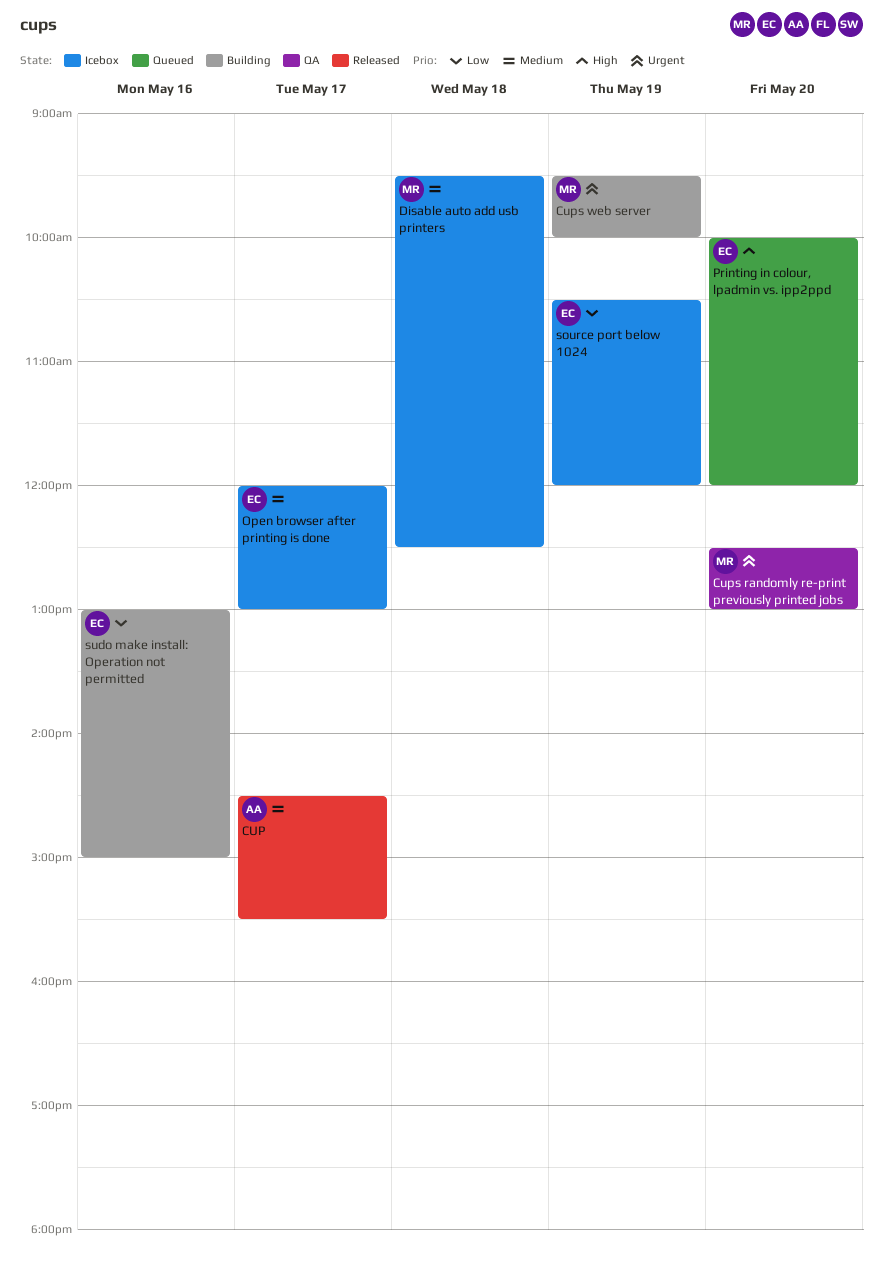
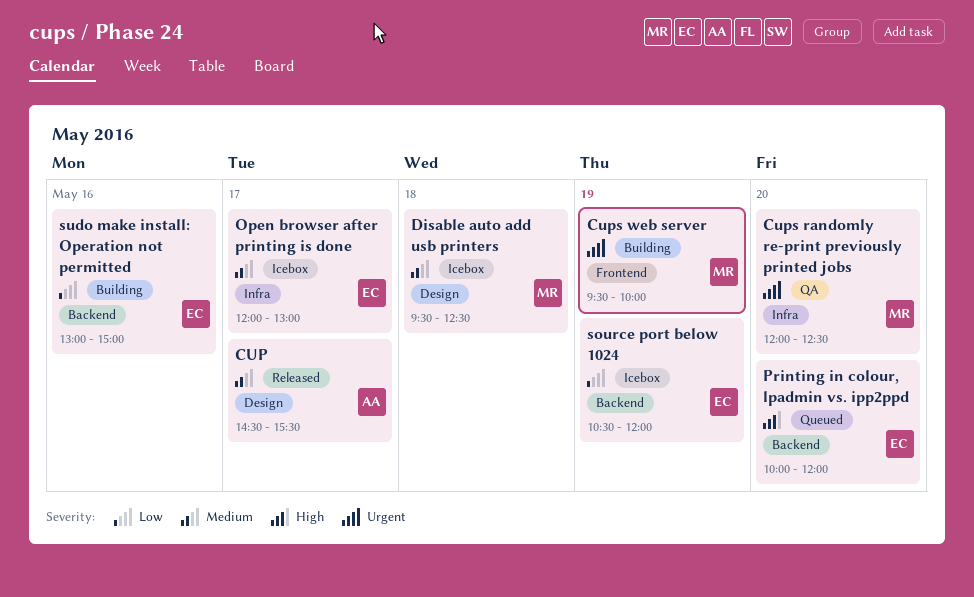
Cups randomly re-print previously printed jobs, begins: 12:30 -> 12:00
Cups randomly re-print previously printed jobs, ends: 13:00 -> 12:30

